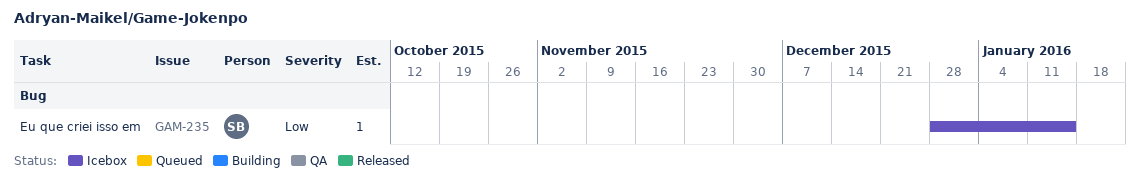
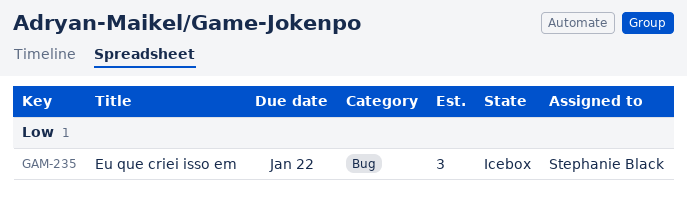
GAM-235, estimate: 1 -> 3
GAM-235, due: Jan 15 -> Jan 22

